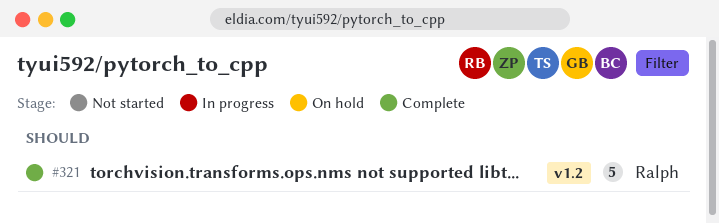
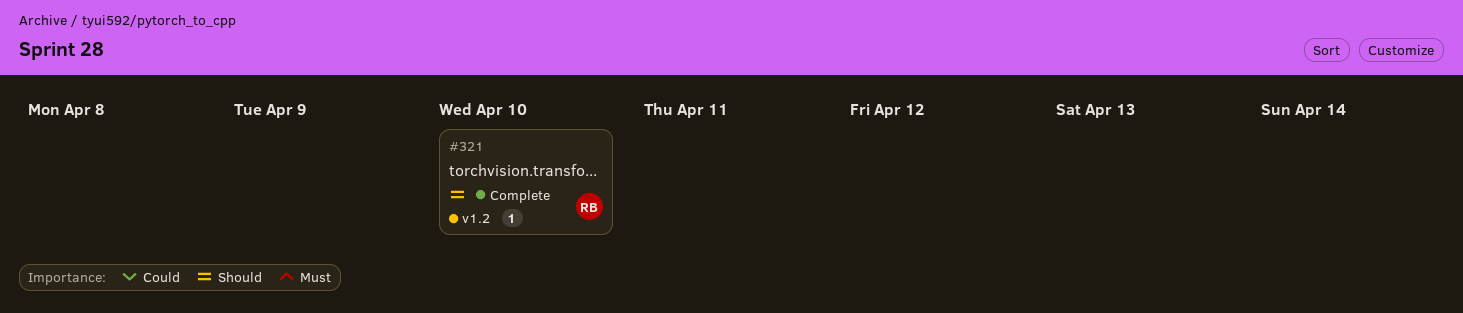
#321, estimate: 5 -> 1

